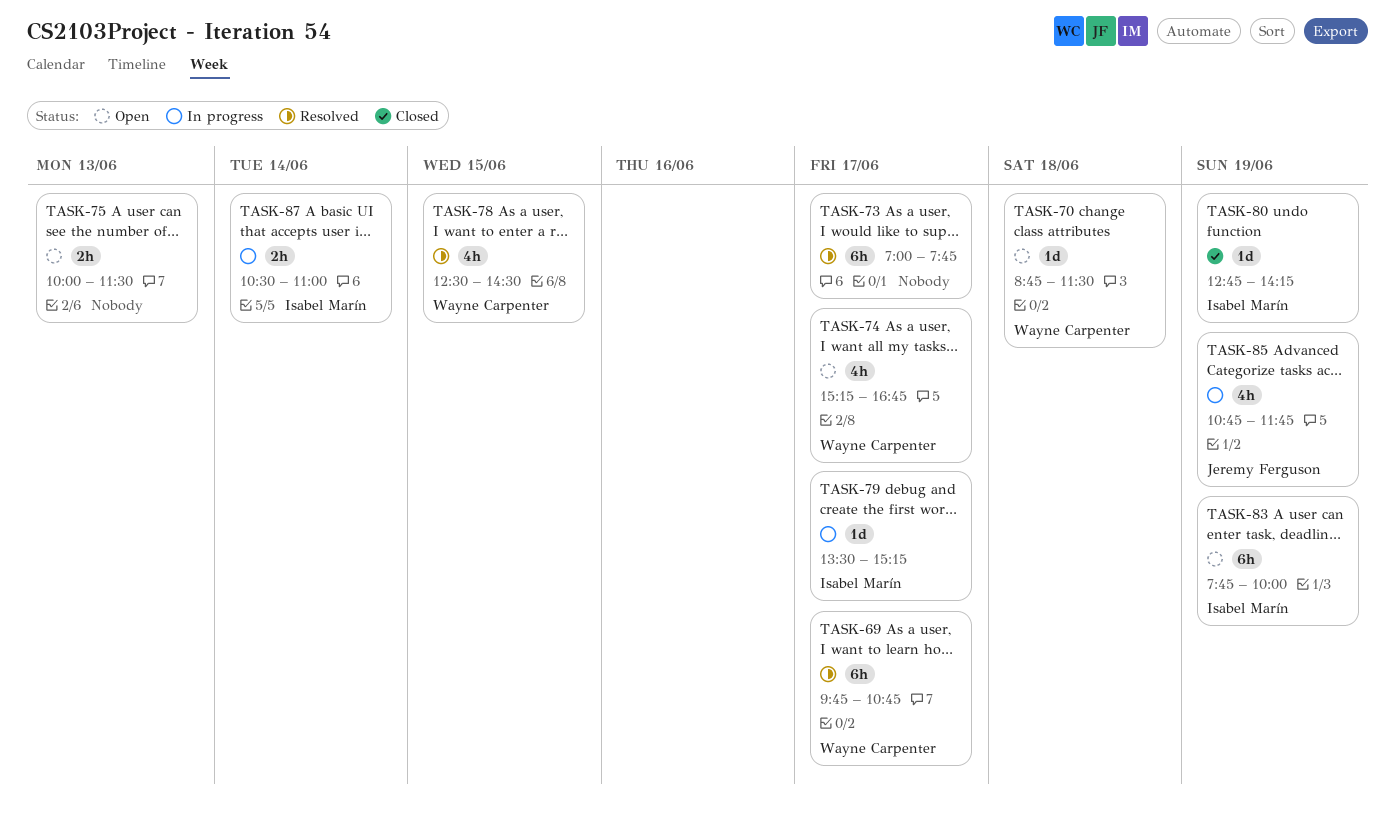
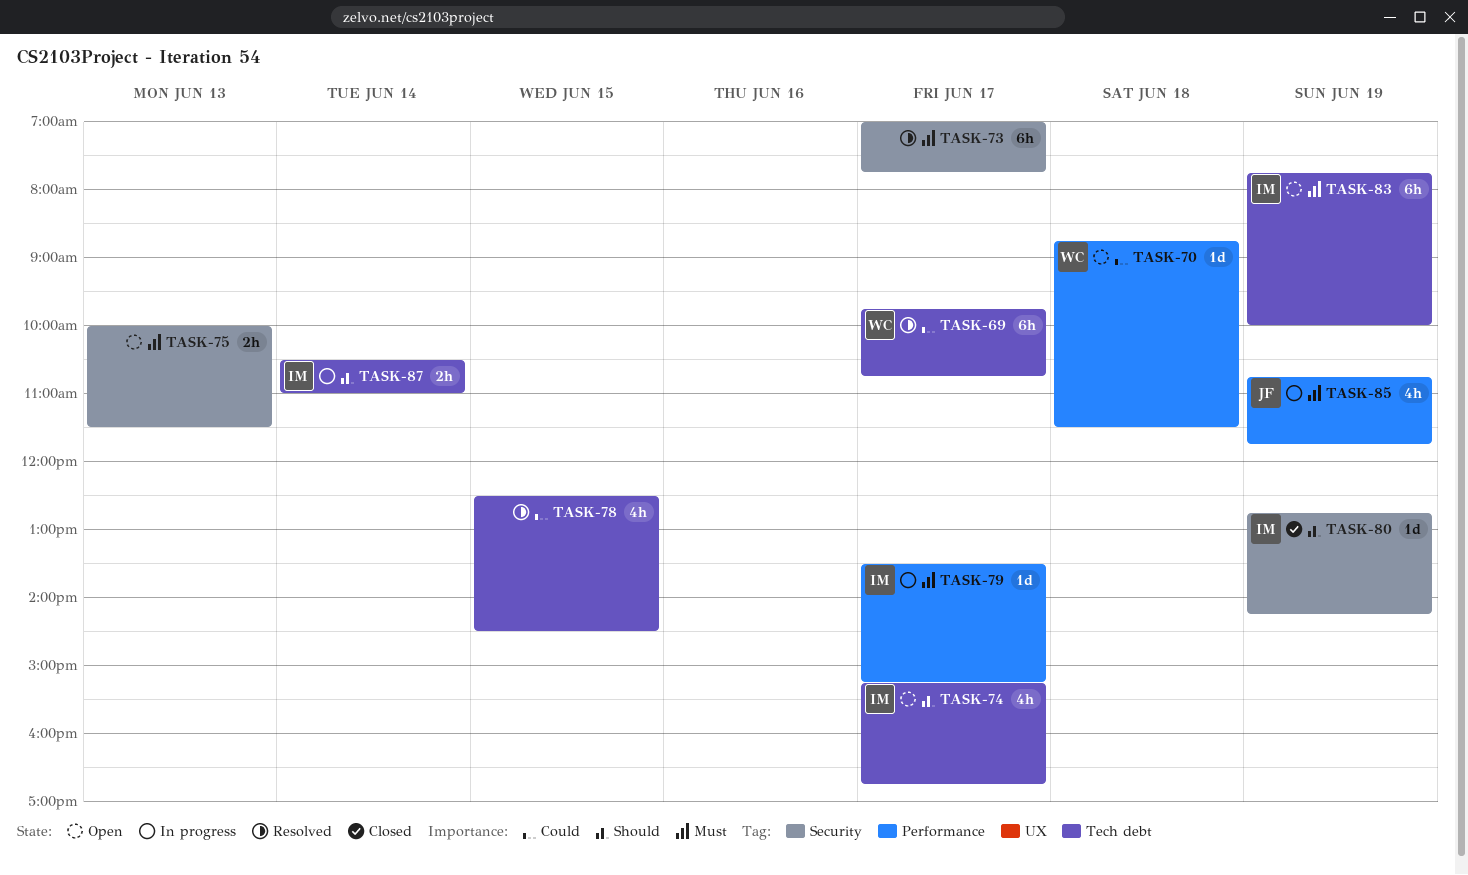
TASK-74, owner: Wayne Carpenter -> Isabel Marín
TASK-78, owner: Wayne Carpenter -> none

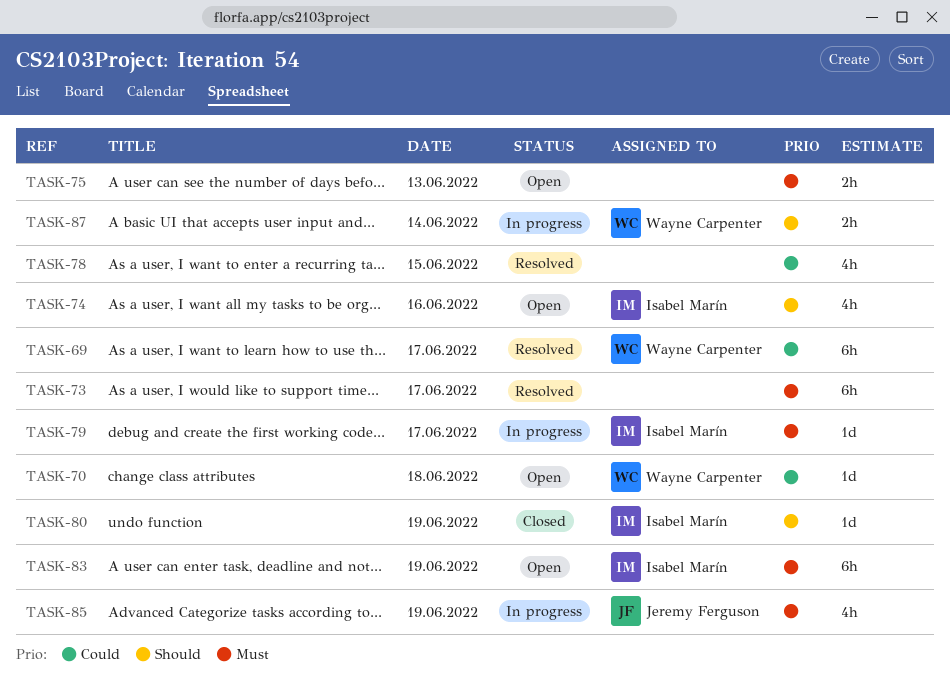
TASK-74, day: Jun 17 -> Jun 16
TASK-87, owner: Isabel Marín -> Wayne Carpenter

